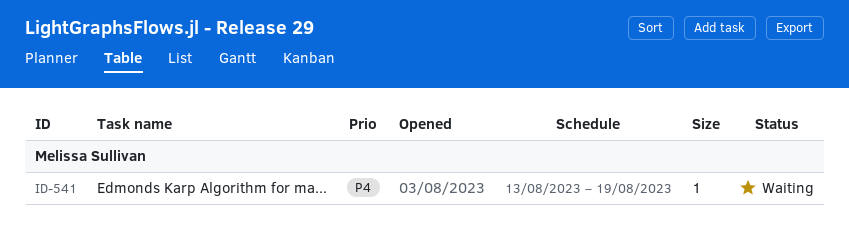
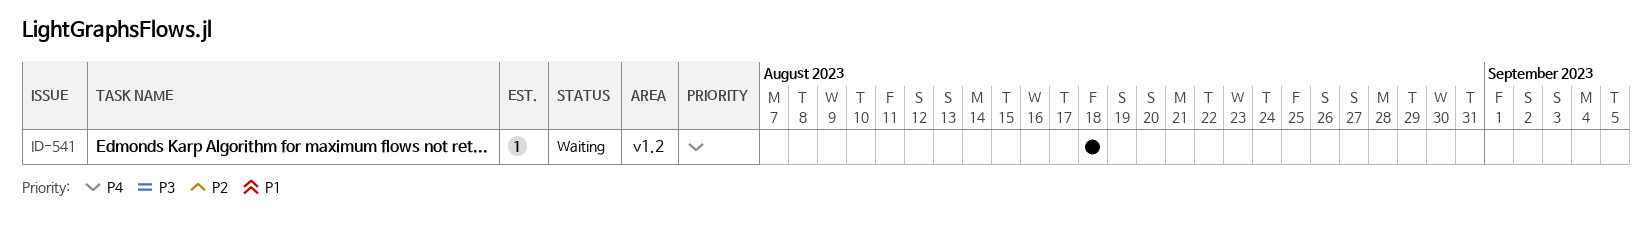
ID-541, start: Aug 13 -> Aug 18
ID-541, due: Aug 19 -> Aug 18

